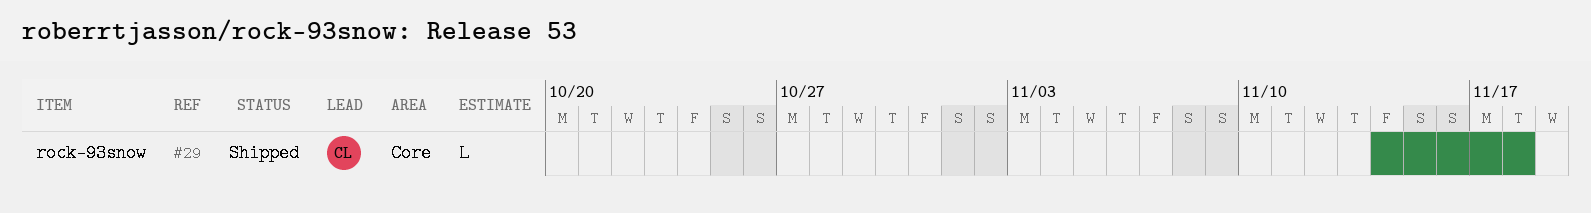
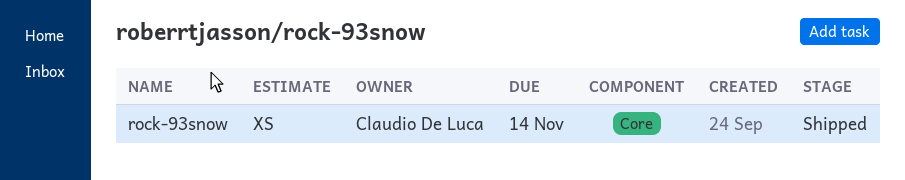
rock-93snow, estimate: L -> XS
rock-93snow, due: Nov 18 -> Nov 14

